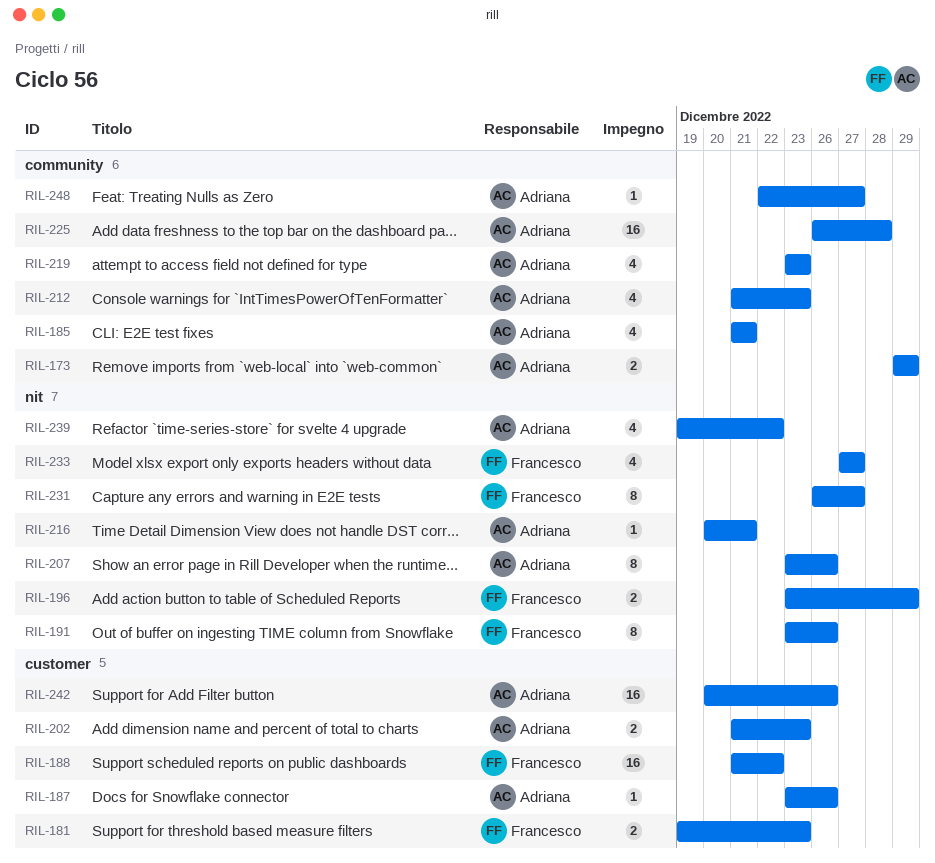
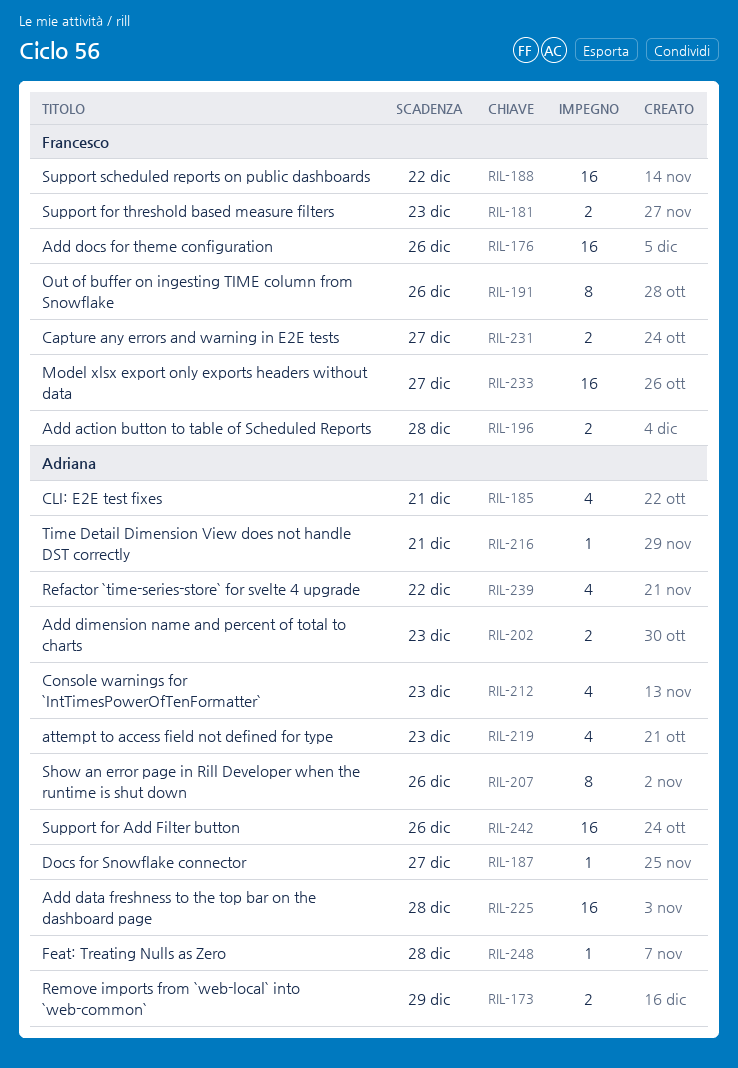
RIL-176: none -> present
RIL-187, due: Dec 26 -> Dec 27
RIL-196, due: Dec 29 -> Dec 28
RIL-231, estimate: 8 -> 2
RIL-233, estimate: 4 -> 16
RIL-248, due: Dec 27 -> Dec 28

